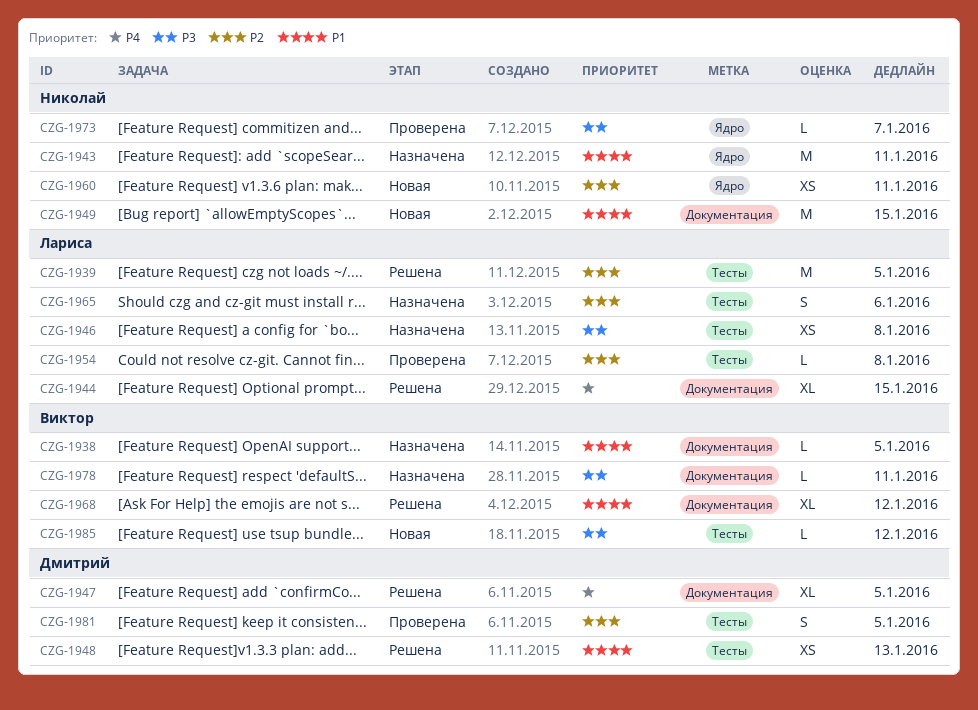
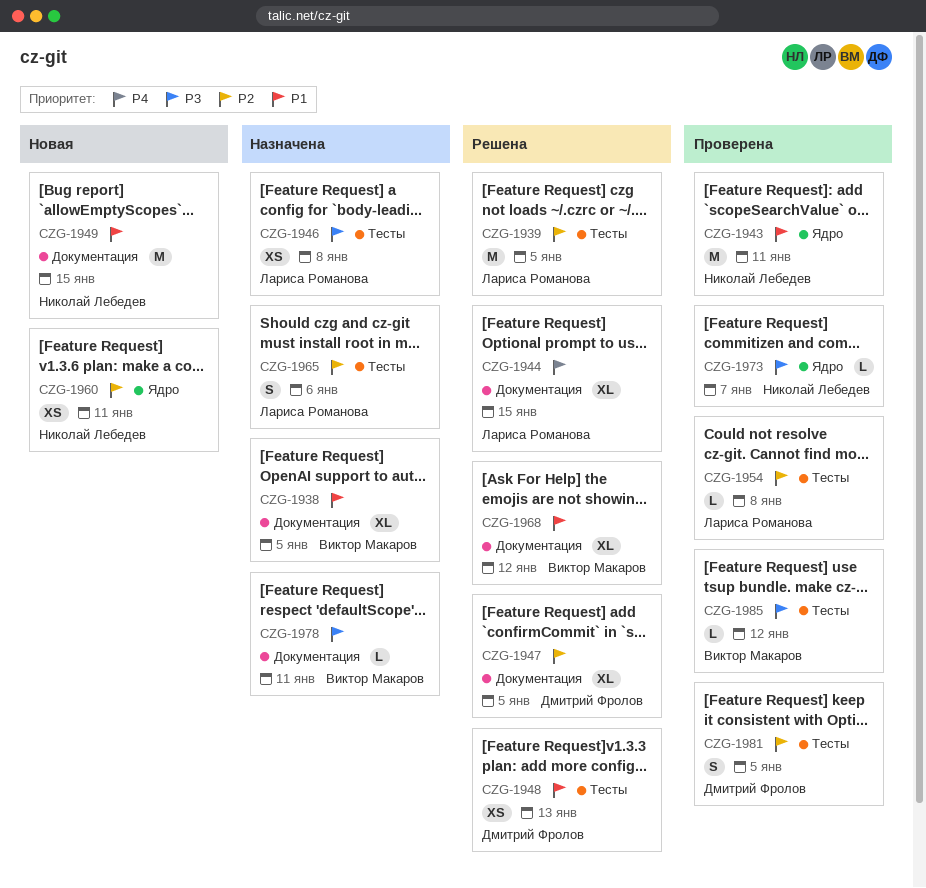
CZG-1938, estimate: L -> XL
CZG-1943, status: Назначена -> Проверена
CZG-1947, priority: P4 -> P2
CZG-1985, status: Новая -> Проверена

